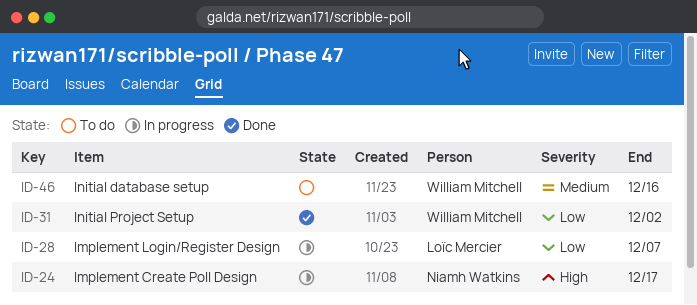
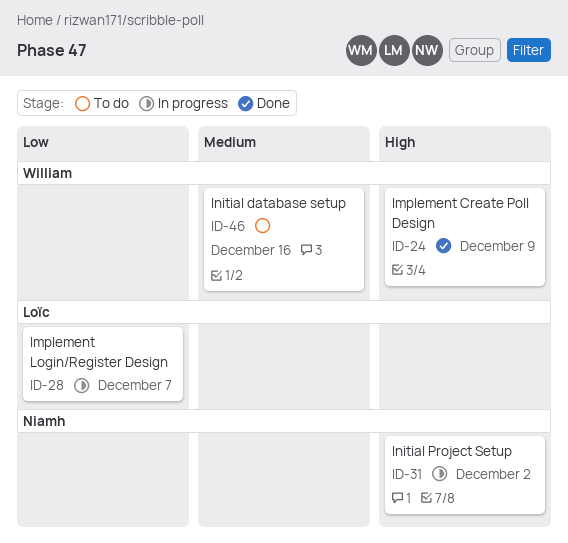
ID-24, status: In progress -> Done
ID-24, owner: Niamh Watkins -> William Mitchell
ID-24, due: Dec 17 -> Dec 9
ID-31, status: Done -> In progress
ID-31, owner: William Mitchell -> Niamh Watkins
ID-31, priority: Low -> High

